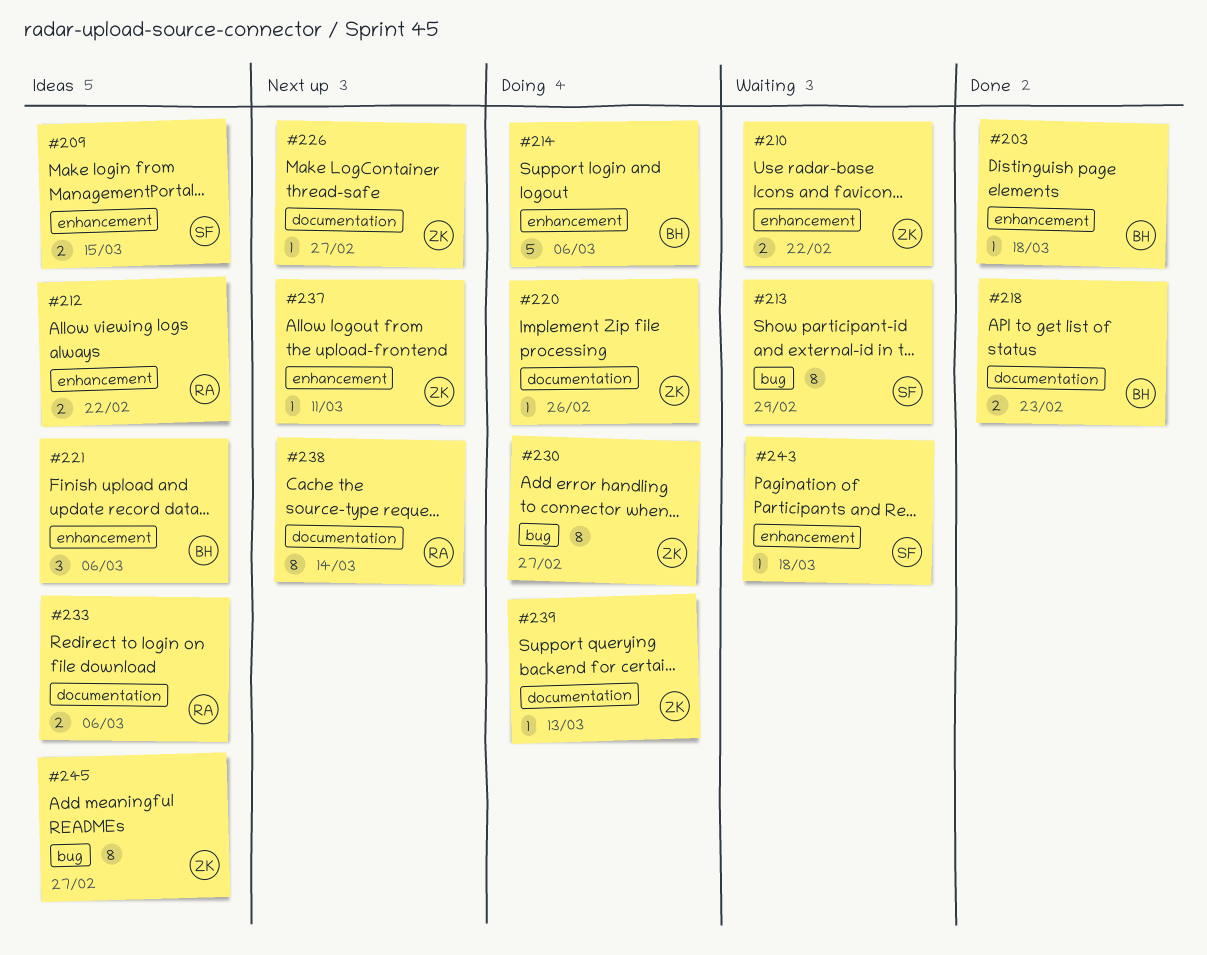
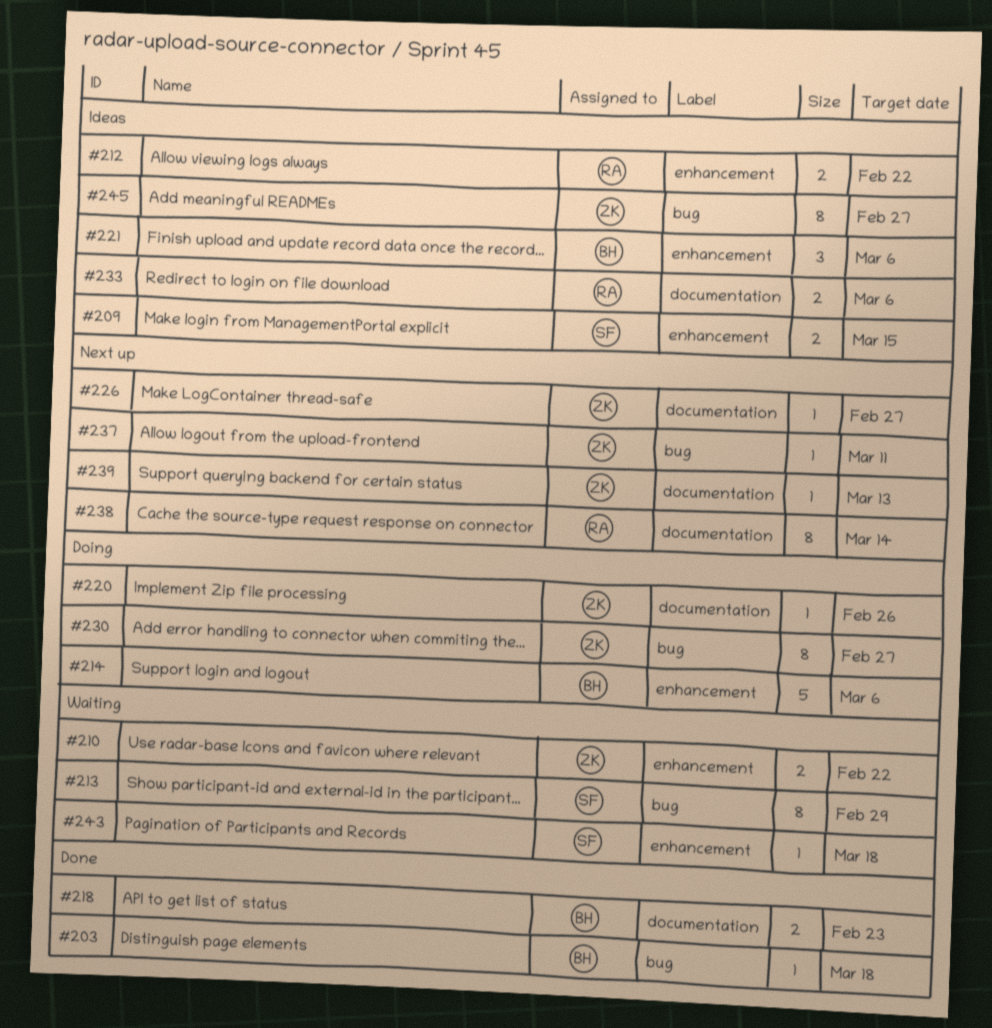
#203, label: enhancement -> bug
#237, label: enhancement -> bug
#239, status: Doing -> Next up

